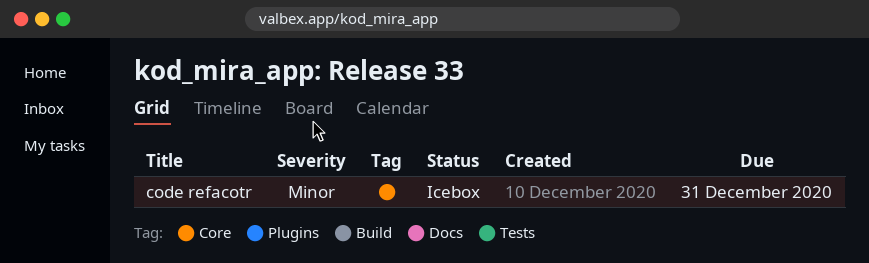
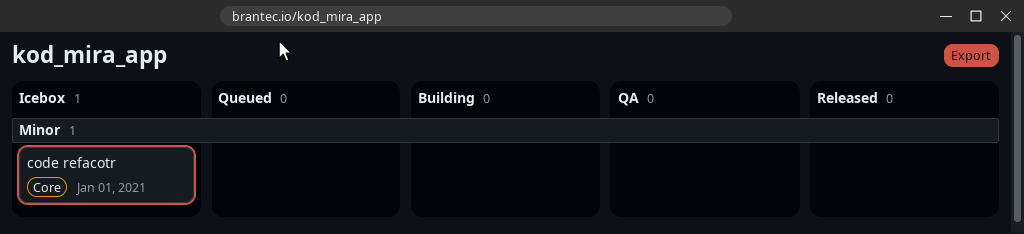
code refacotr, due: Dec 31 -> Jan 1

